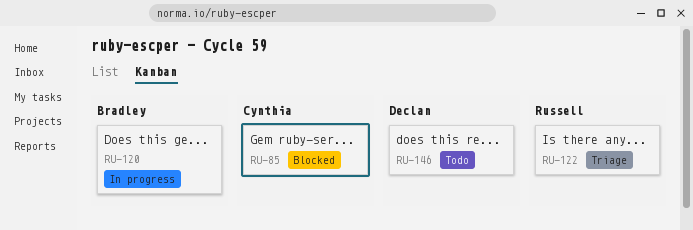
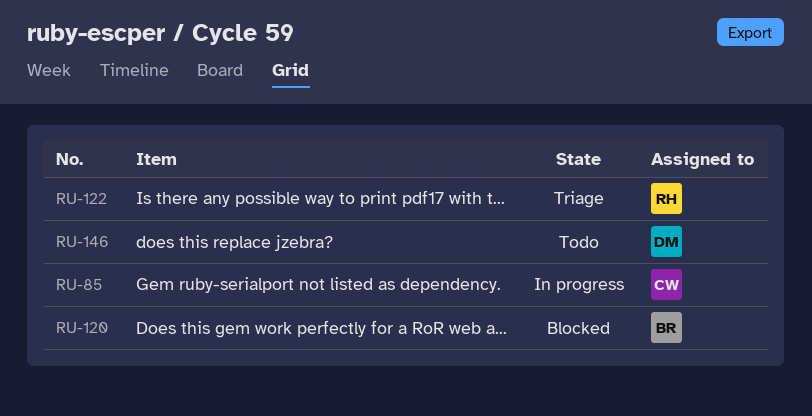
RU-85, status: Blocked -> In progress
RU-120, status: In progress -> Blocked

